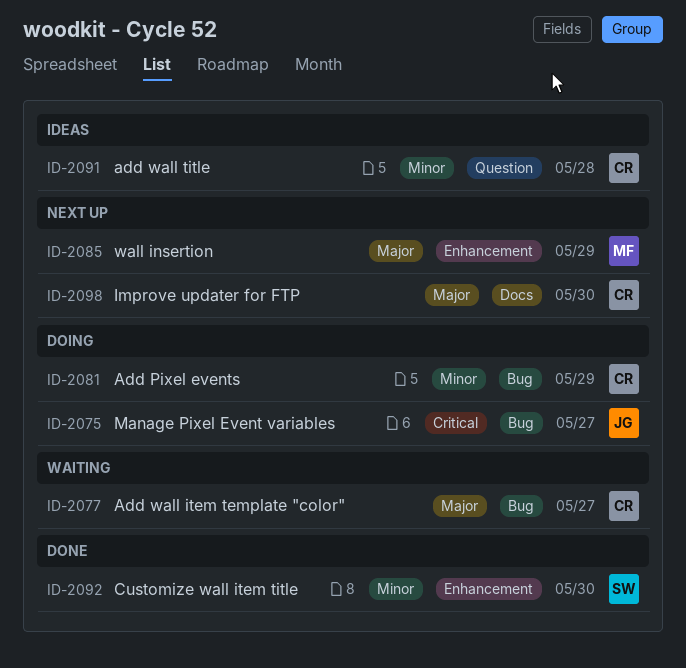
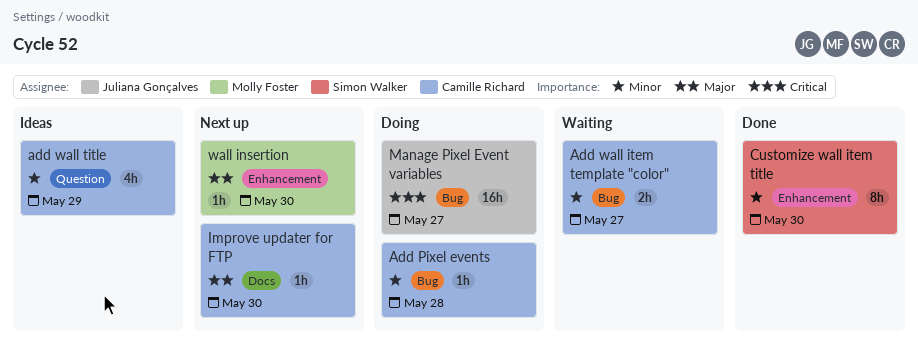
Add Pixel events, due: May 29 -> May 28
Add wall item template "color", priority: Major -> Minor
add wall title, due: May 28 -> May 29
wall insertion, due: May 29 -> May 30

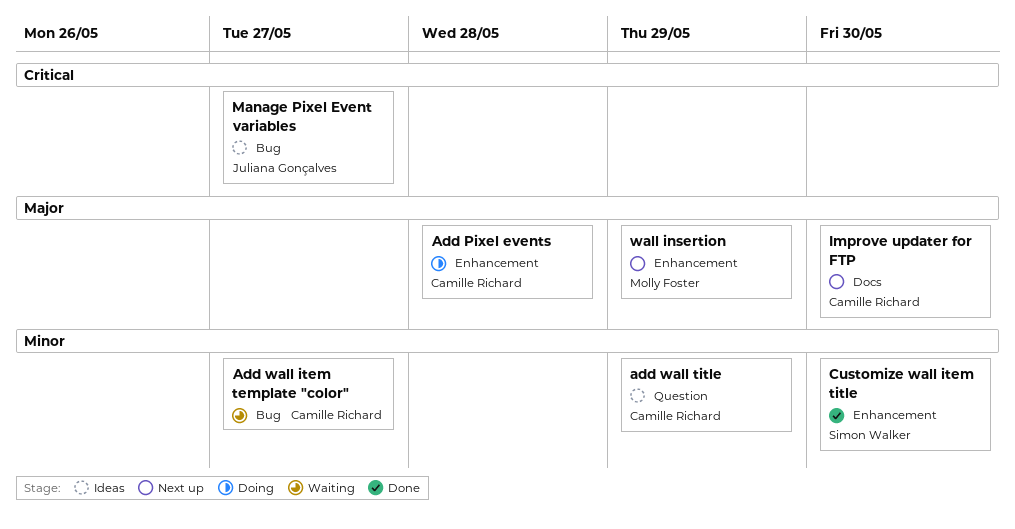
Add Pixel events, priority: Minor -> Major
Add Pixel events, label: Bug -> Enhancement
Manage Pixel Event variables, status: Doing -> Ideas
wall insertion, due: May 30 -> May 29

